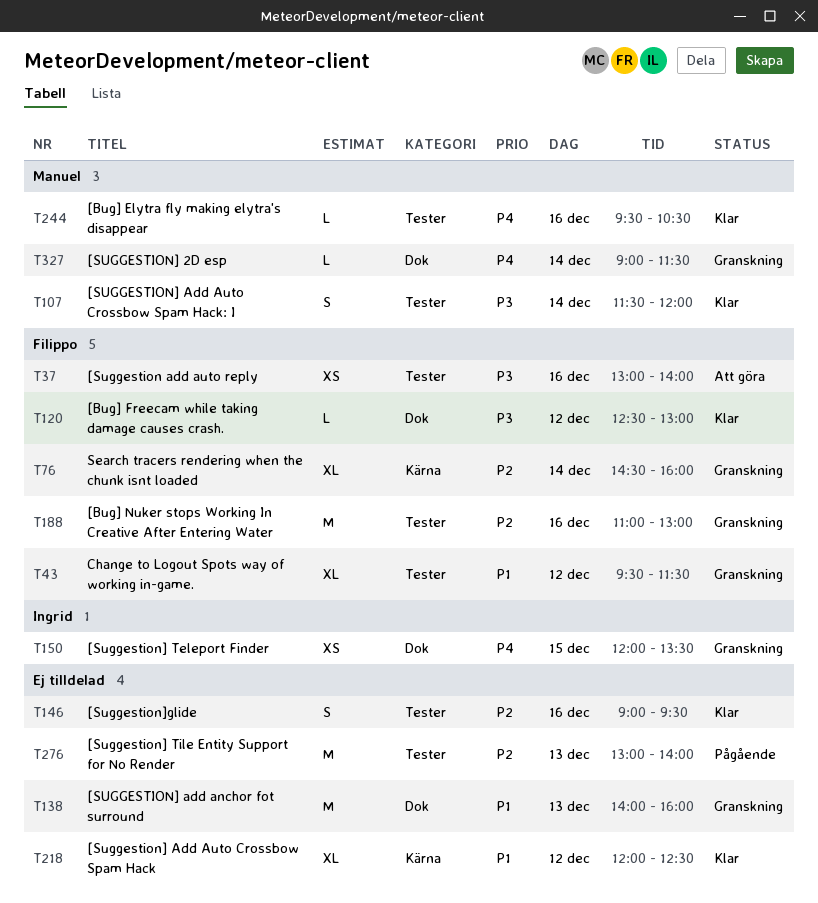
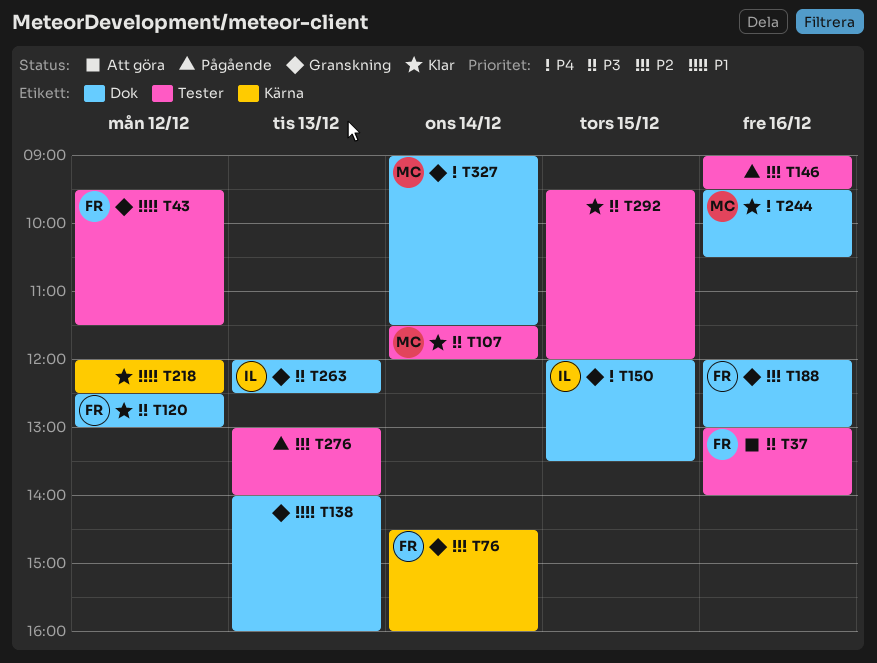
T146, status: Klar -> Pågående
T188, label: Tester -> Dok
T188, begins: 11:00 -> 12:00
T244, label: Tester -> Dok
T263: none -> present
T292: none -> present

